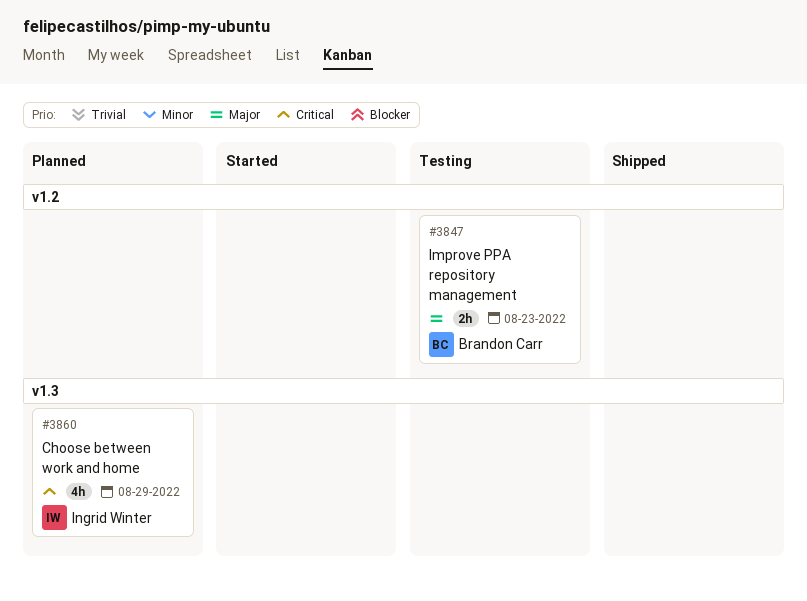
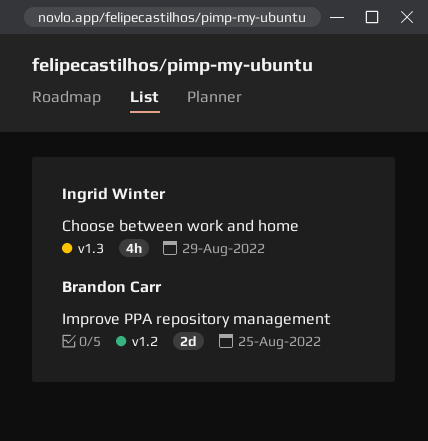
Improve PPA repository management, estimate: 2h -> 2d
Improve PPA repository management, due: Aug 23 -> Aug 25

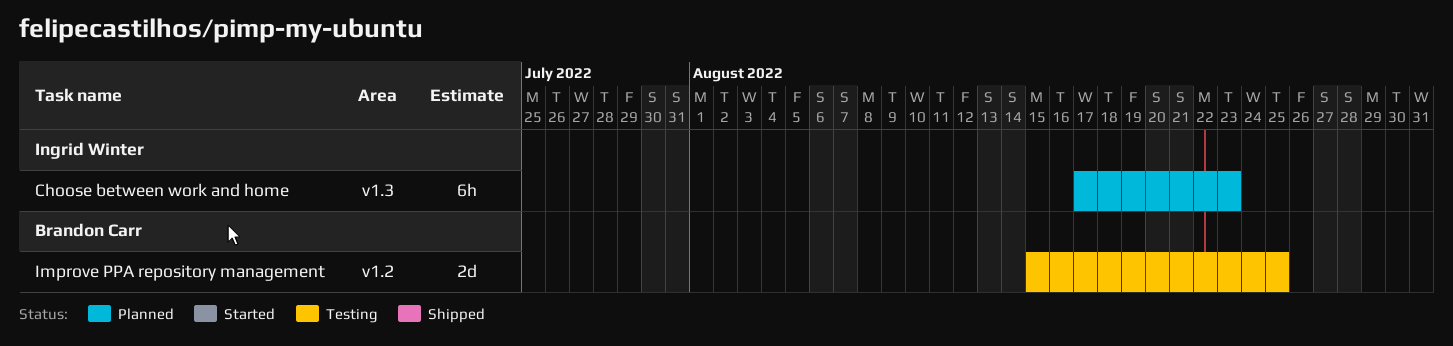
Choose between work and home, estimate: 4h -> 6h
Choose between work and home, due: Aug 29 -> Aug 23

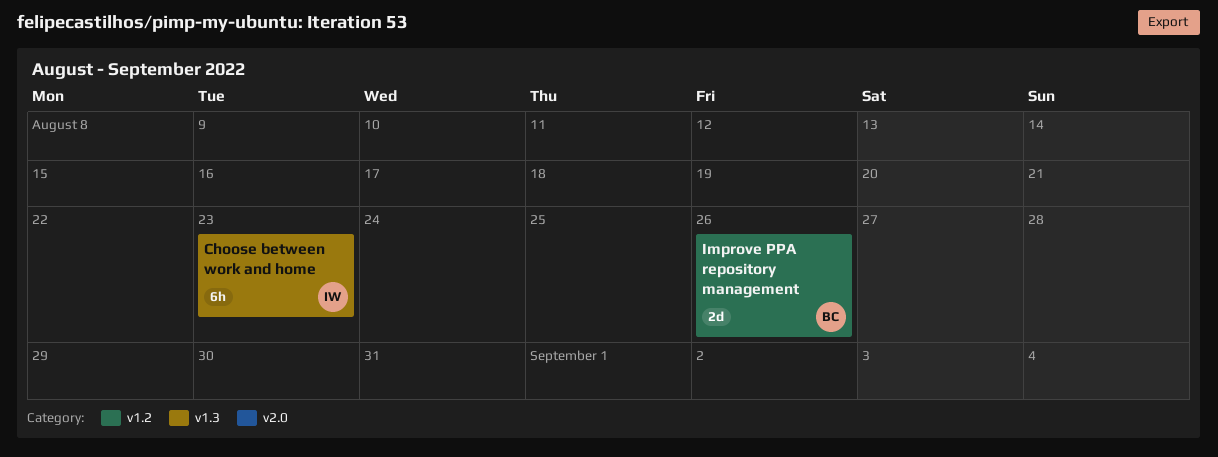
Improve PPA repository management, due: Aug 25 -> Aug 26

